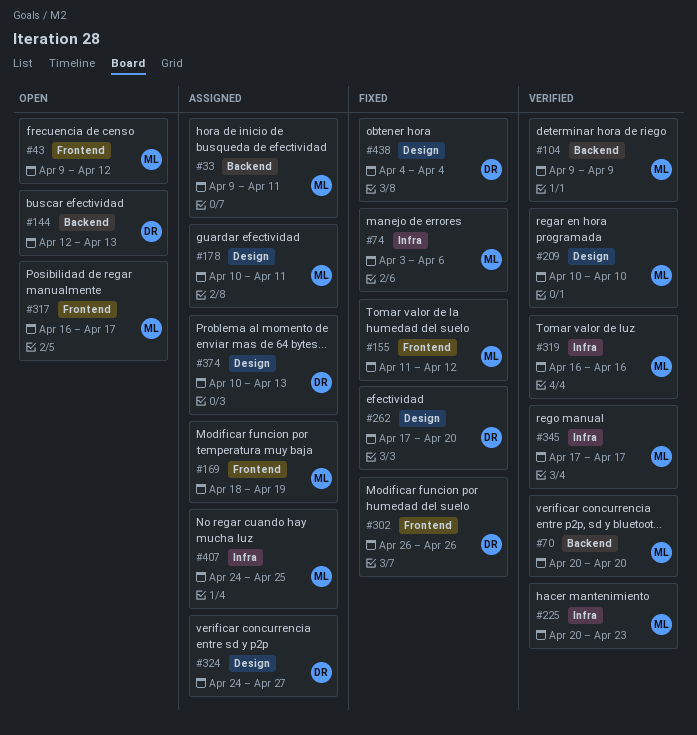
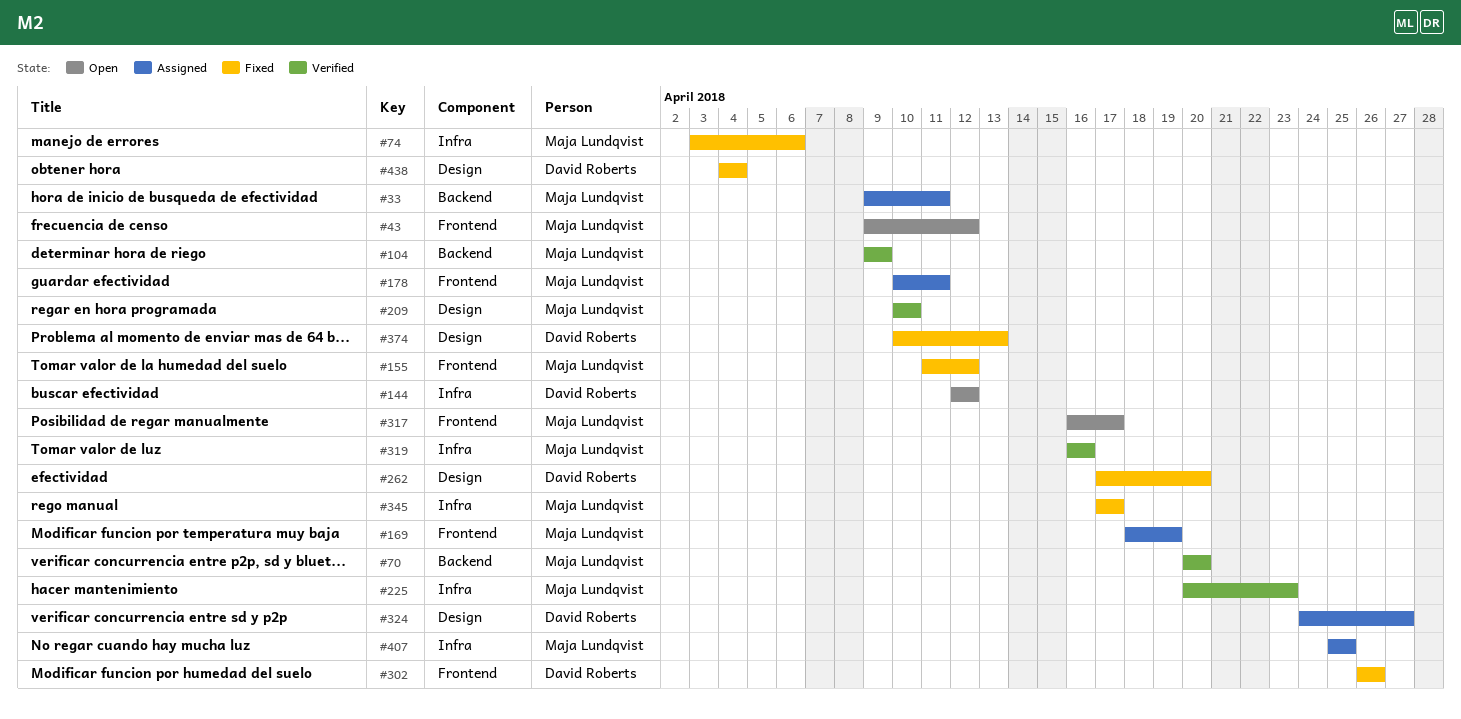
#144, label: Backend -> Infra
#144, due: Apr 13 -> Apr 12
#178, label: Design -> Frontend
#345, status: Verified -> Fixed
#374, status: Assigned -> Fixed
#407, start: Apr 24 -> Apr 25

